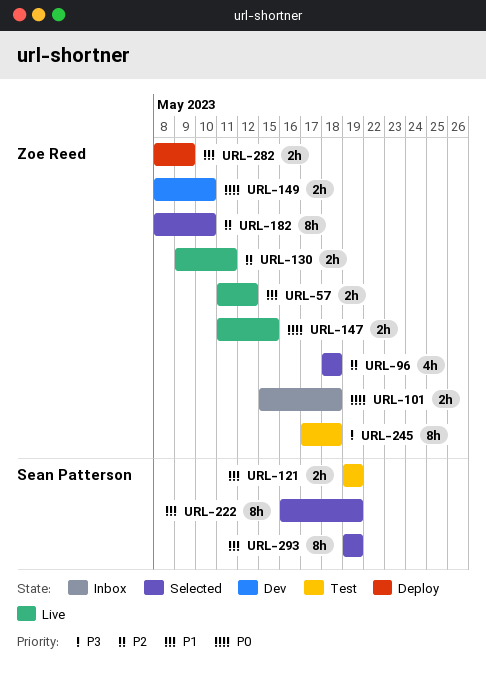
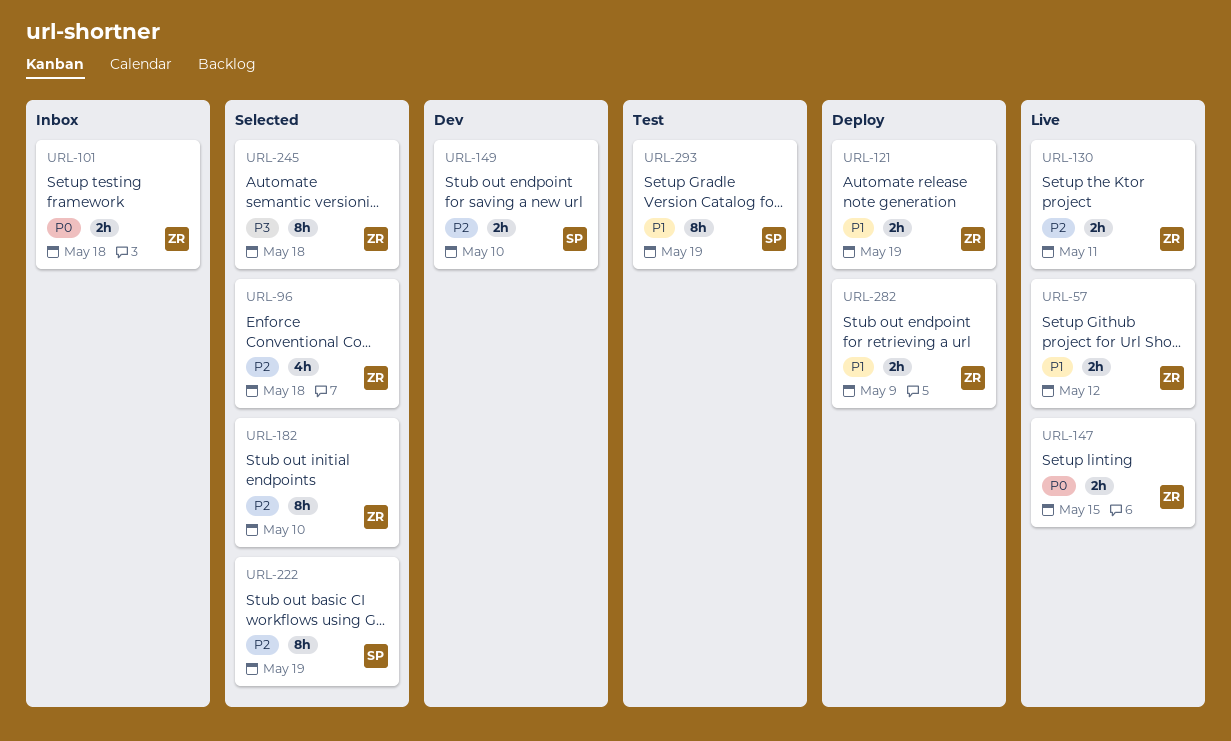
URL-121, status: Test -> Deploy
URL-121, owner: Sean Patterson -> Zoe Reed
URL-149, owner: Zoe Reed -> Sean Patterson
URL-149, priority: P0 -> P2
URL-222, priority: P1 -> P2
URL-245, status: Test -> Selected
URL-293, status: Selected -> Test

